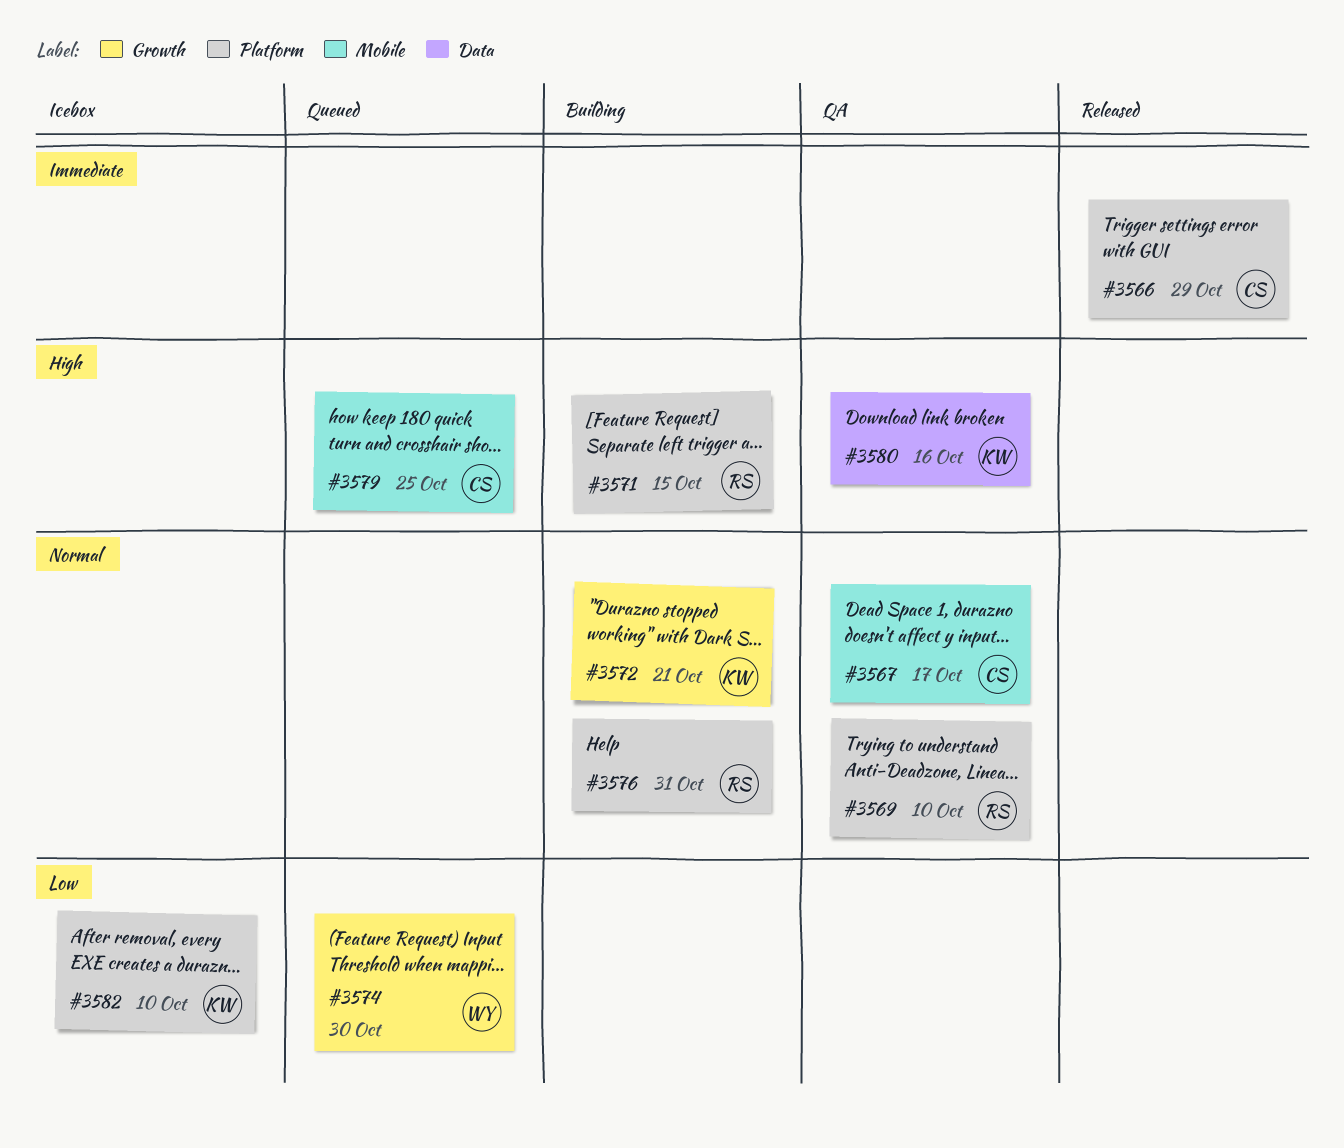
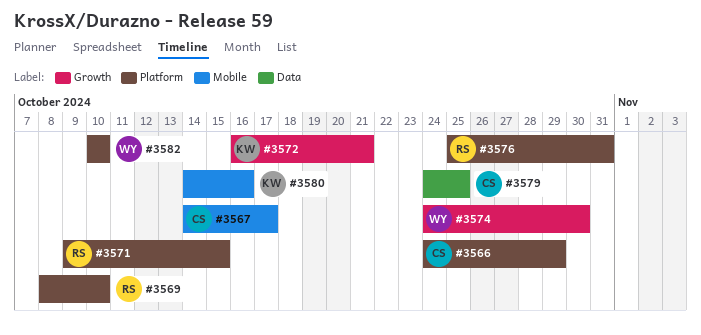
#3579, label: Mobile -> Data
#3580, label: Data -> Mobile
#3582, owner: KW -> WY

